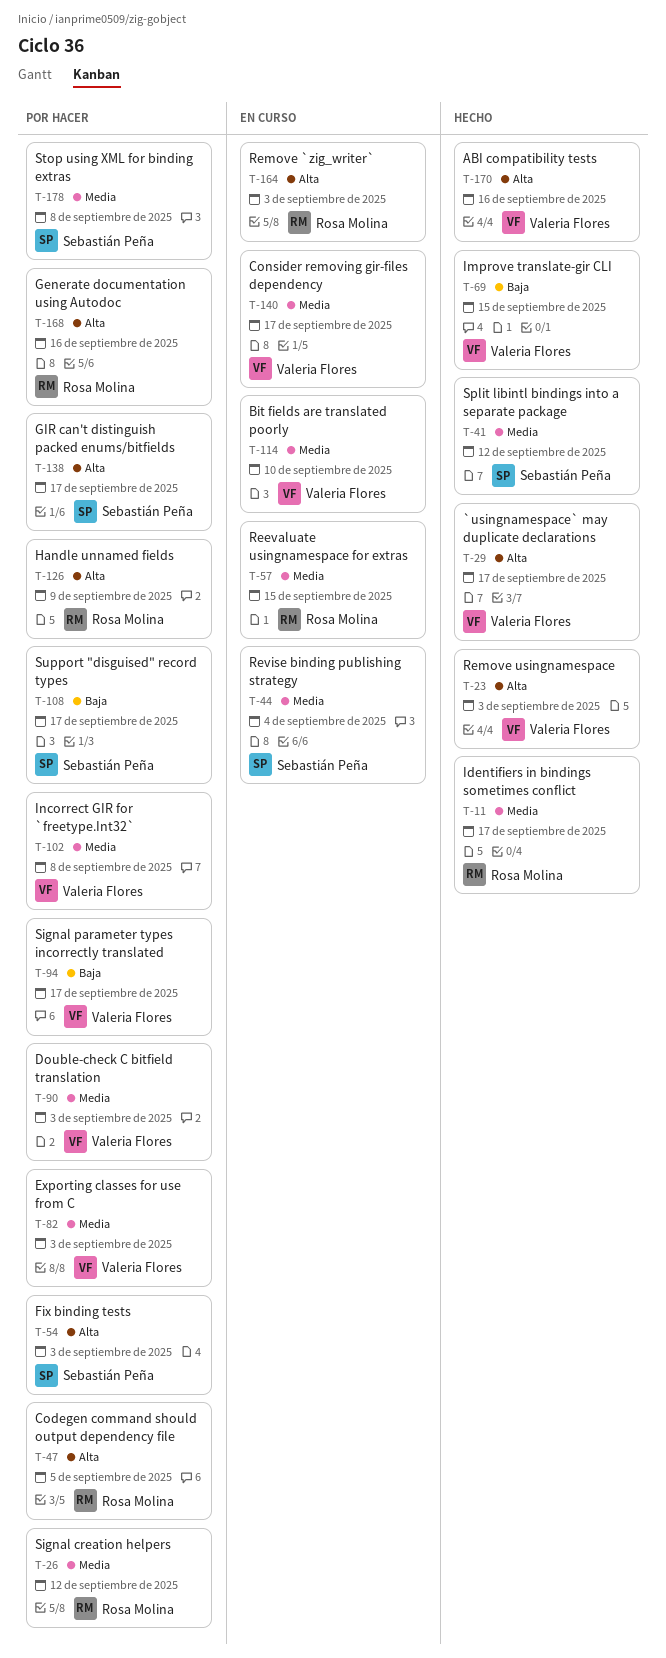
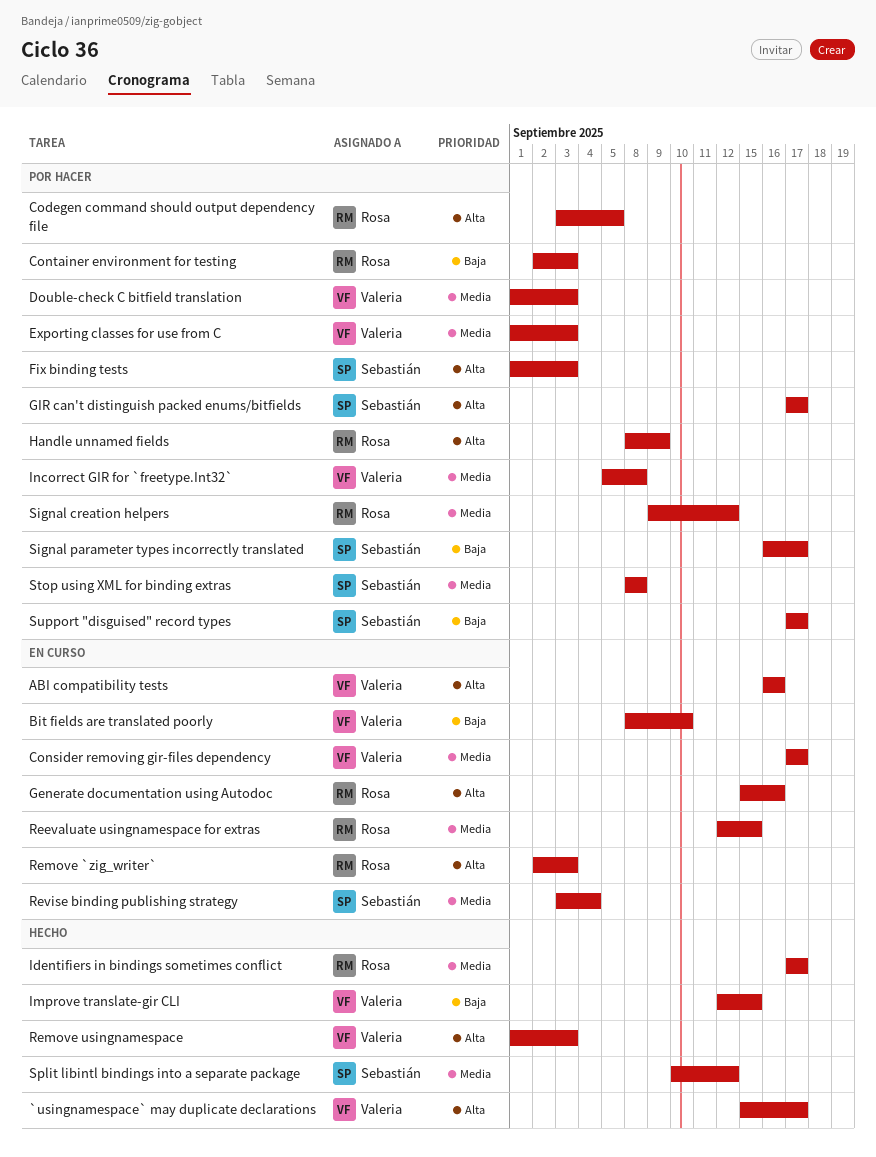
ABI compatibility tests, status: Hecho -> En curso
Bit fields are translated poorly, priority: Media -> Baja
Container environment for testing: none -> present
Generate documentation using Autodoc, status: Por hacer -> En curso
Signal parameter types incorrectly translated, owner: Valeria Flores -> Sebastián Peña

